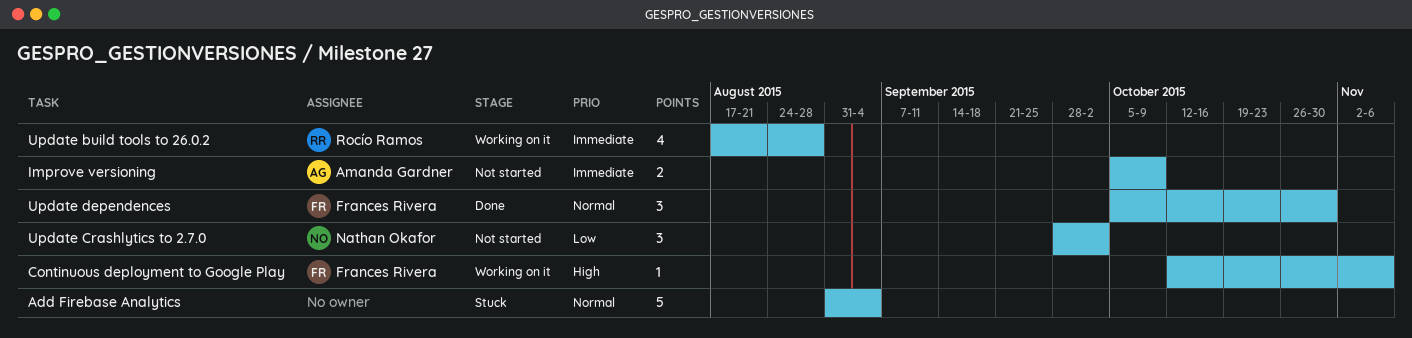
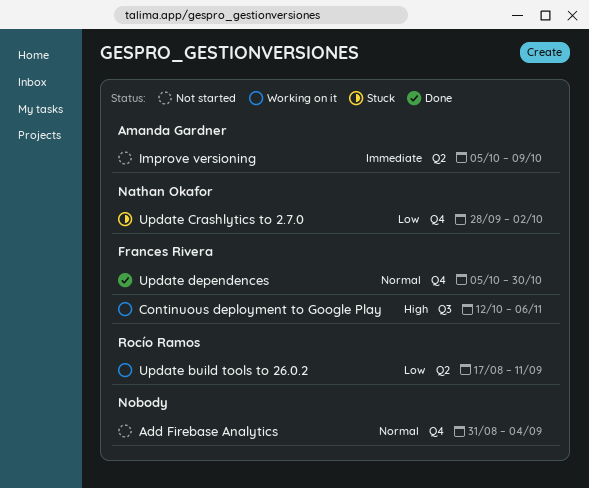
Add Firebase Analytics, status: Stuck -> Not started
Update build tools to 26.0.2, priority: Immediate -> Low
Update build tools to 26.0.2, due: Aug 28 -> Sep 11
Update Crashlytics to 2.7.0, status: Not started -> Stuck

